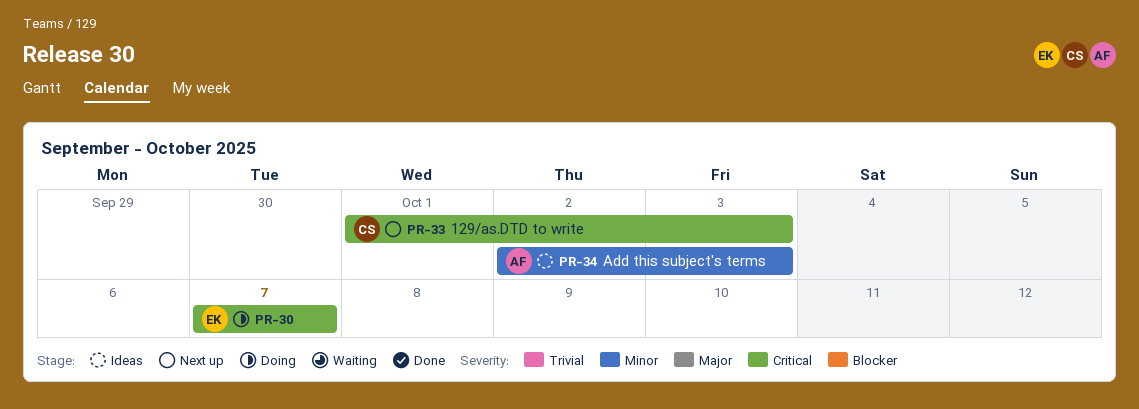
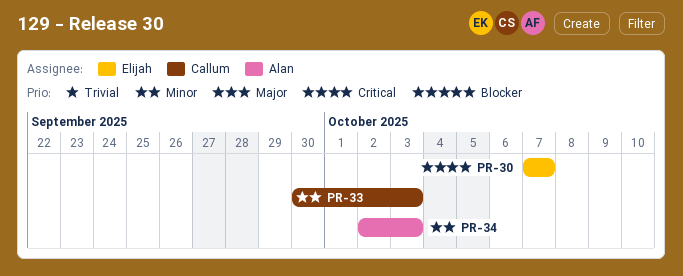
PR-33, priority: Critical -> Minor
PR-33, start: Oct 1 -> Sep 30

